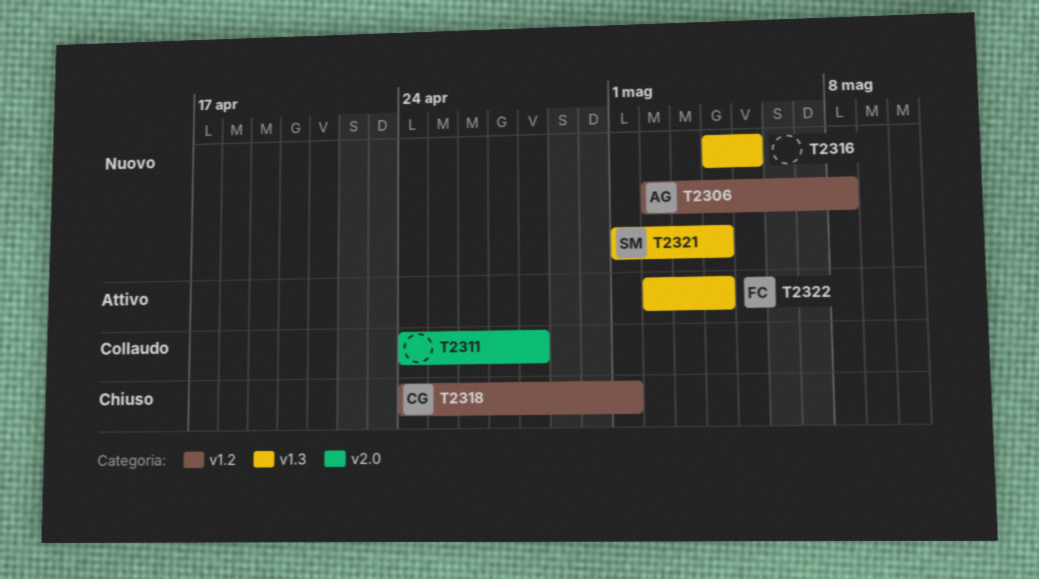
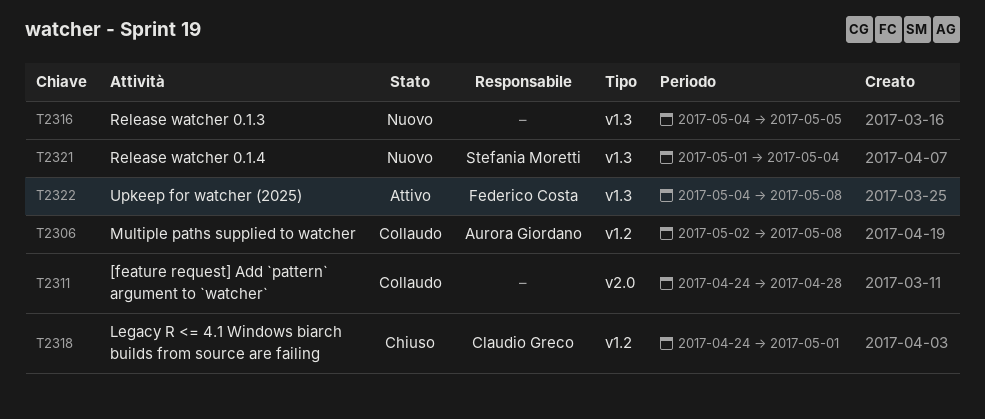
T2306, status: Nuovo -> Collaudo
T2322, start: May 2 -> May 4
T2322, due: May 4 -> May 8

